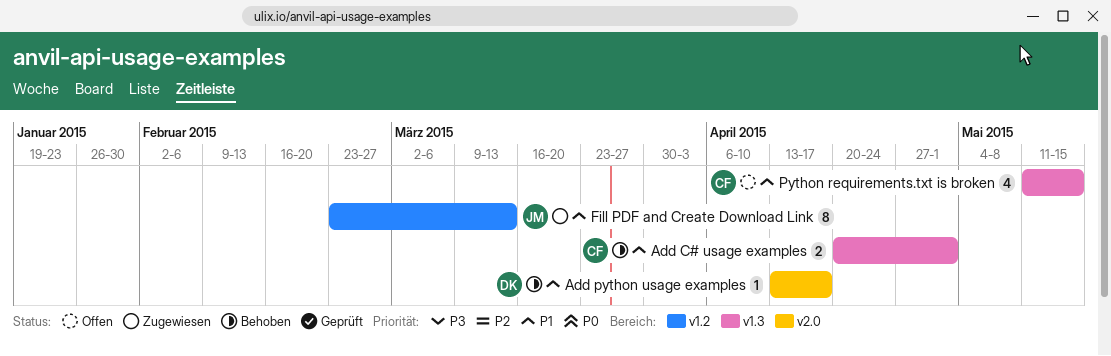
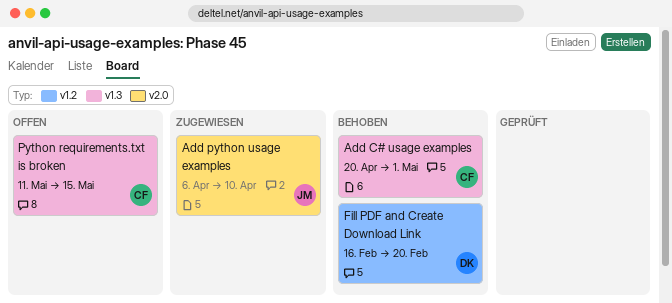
Add python usage examples, status: Behoben -> Zugewiesen
Add python usage examples, owner: DK -> JM
Add python usage examples, start: Apr 13 -> Apr 6
Add python usage examples, due: Apr 17 -> Apr 10
Fill PDF and Create Download Link, status: Zugewiesen -> Behoben
Fill PDF and Create Download Link, owner: JM -> DK
Fill PDF and Create Download Link, start: Feb 23 -> Feb 16
Fill PDF and Create Download Link, due: Mar 13 -> Feb 20

